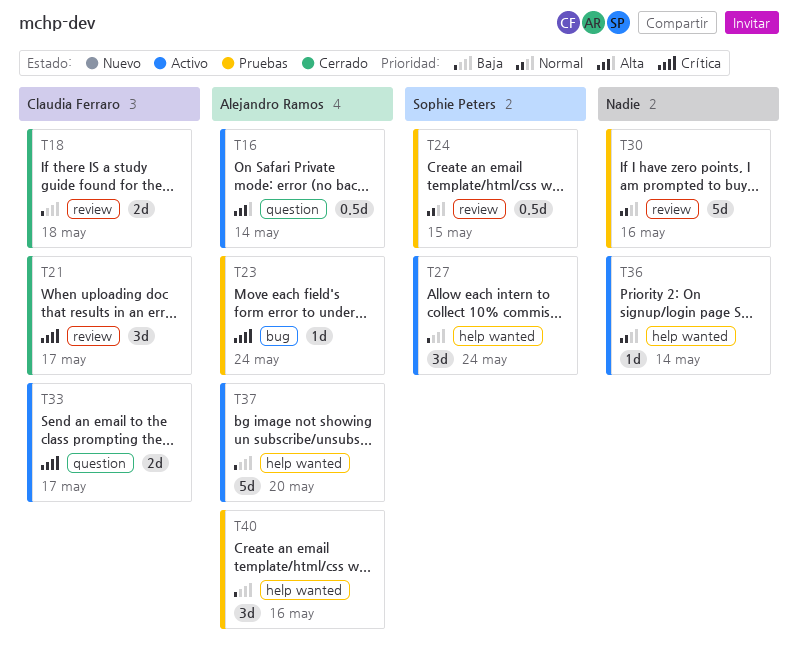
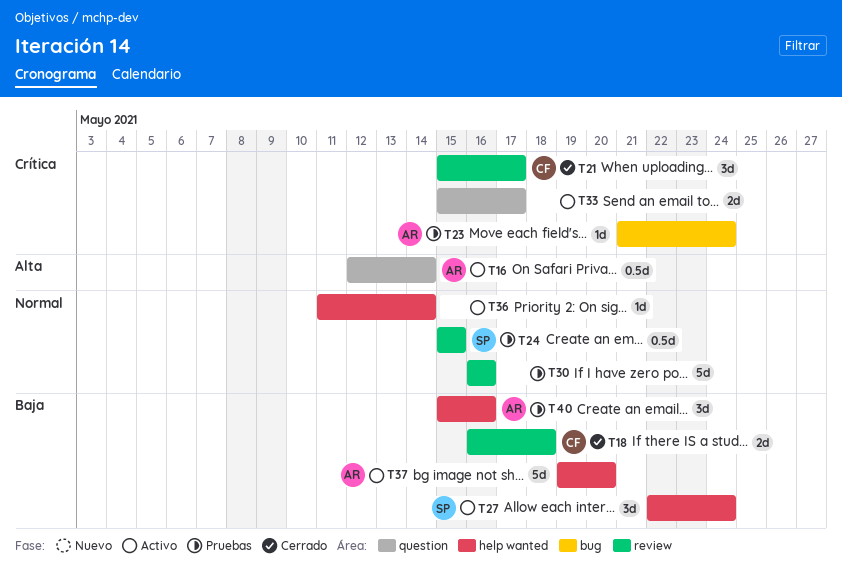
T33, owner: Claudia Ferraro -> none

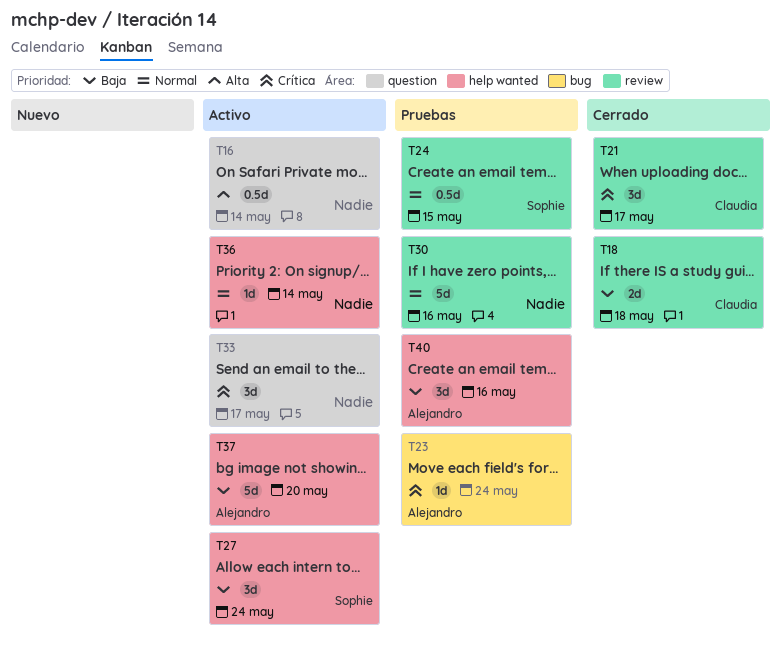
T16, owner: Alejandro -> none
T33, estimate: 2d -> 3d

